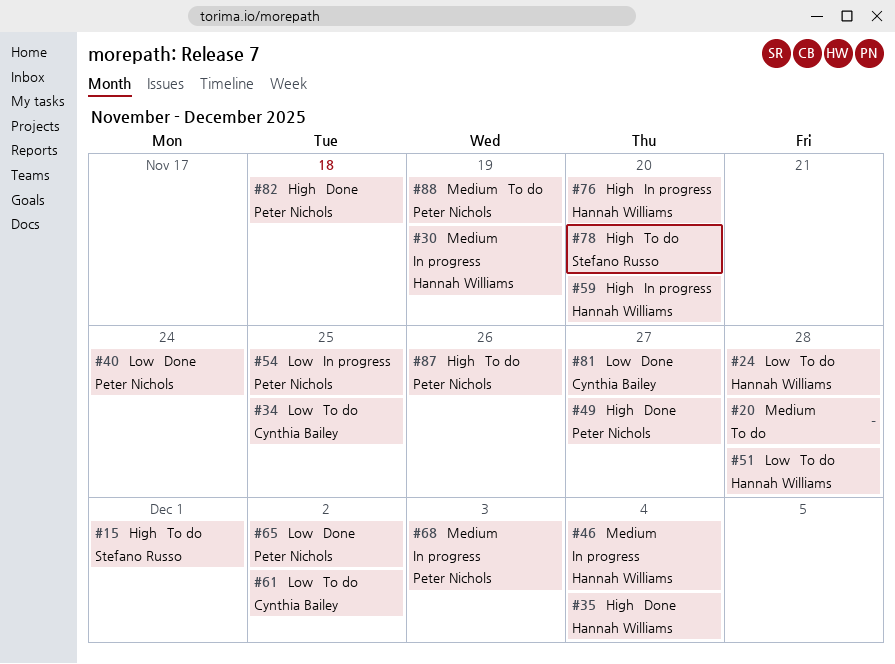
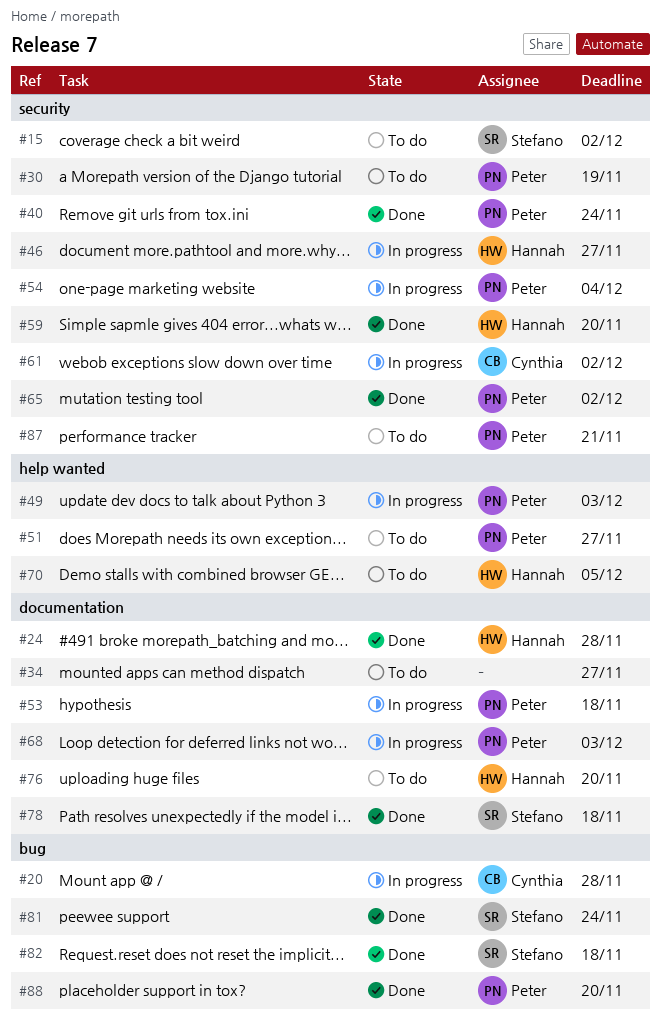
#15, due: Dec 1 -> Dec 2
#20, status: To do -> In progress
#20, owner: none -> Cynthia Bailey
#24, status: To do -> Done
#30, status: In progress -> To do
#30, owner: Hannah Williams -> Peter Nichols
#34, owner: Cynthia Bailey -> none
#34, due: Nov 25 -> Nov 27
#35: present -> none
#46, due: Dec 4 -> Nov 27
#49, status: Done -> In progress
#49, due: Nov 27 -> Dec 3
#51, owner: Hannah Williams -> Peter Nichols
#51, due: Nov 28 -> Nov 27
#53: none -> present
#54, due: Nov 25 -> Dec 4
#59, status: In progress -> Done
#61, status: To do -> In progress
#70: none -> present
#76, status: In progress -> To do
#78, status: To do -> Done
#78, due: Nov 20 -> Nov 18
#81, owner: Cynthia Bailey -> Stefano Russo
#81, due: Nov 27 -> Nov 24
#82, owner: Peter Nichols -> Stefano Russo
#87, due: Nov 26 -> Nov 21
#88, status: To do -> Done
#88, due: Nov 19 -> Nov 20

